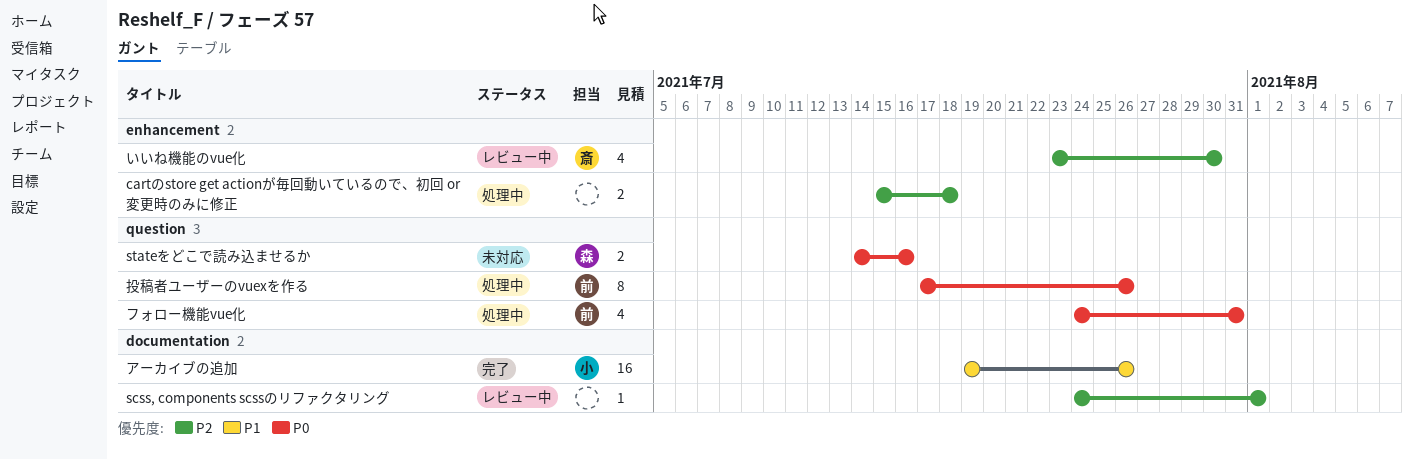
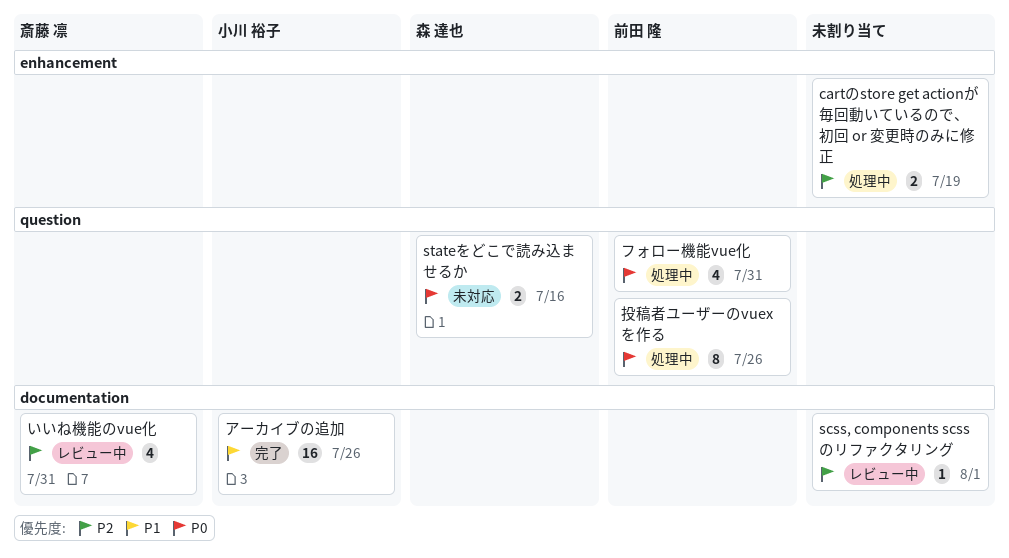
cartのstore get actionが毎回動いているので、初回 or 変更時のみに修正, due: Jul 18 -> Jul 19
いいね機能のvue化, label: enhancement -> documentation
いいね機能のvue化, due: Jul 30 -> Jul 31

